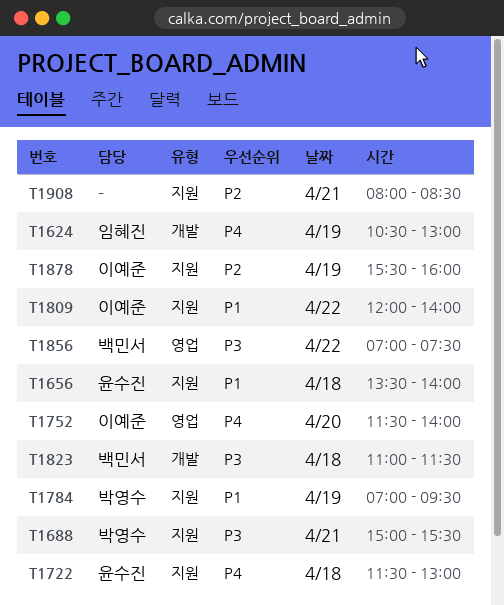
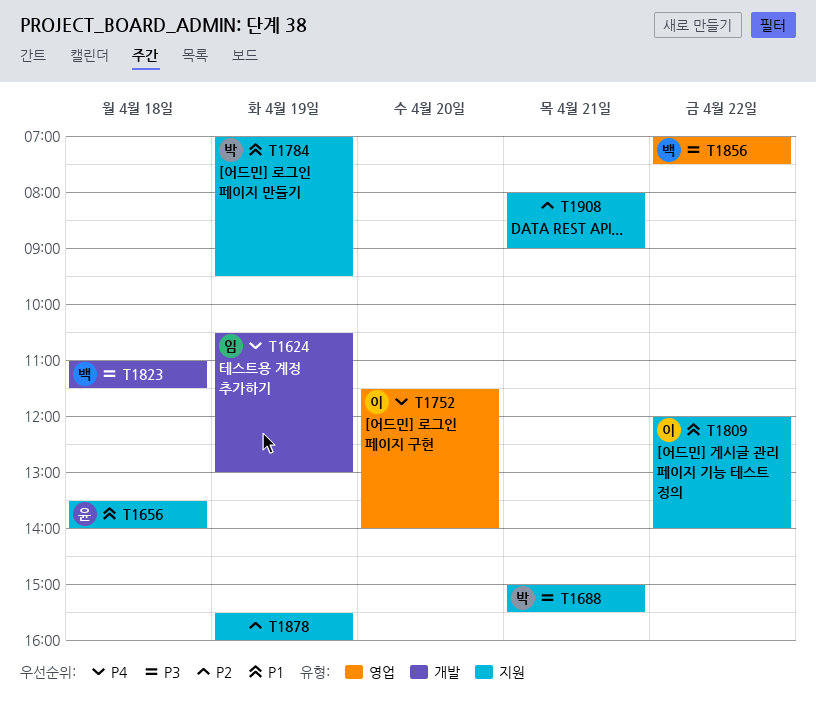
T1722: present -> none
T1878, owner: 이예준 -> none
T1908, ends: 08:30 -> 09:00

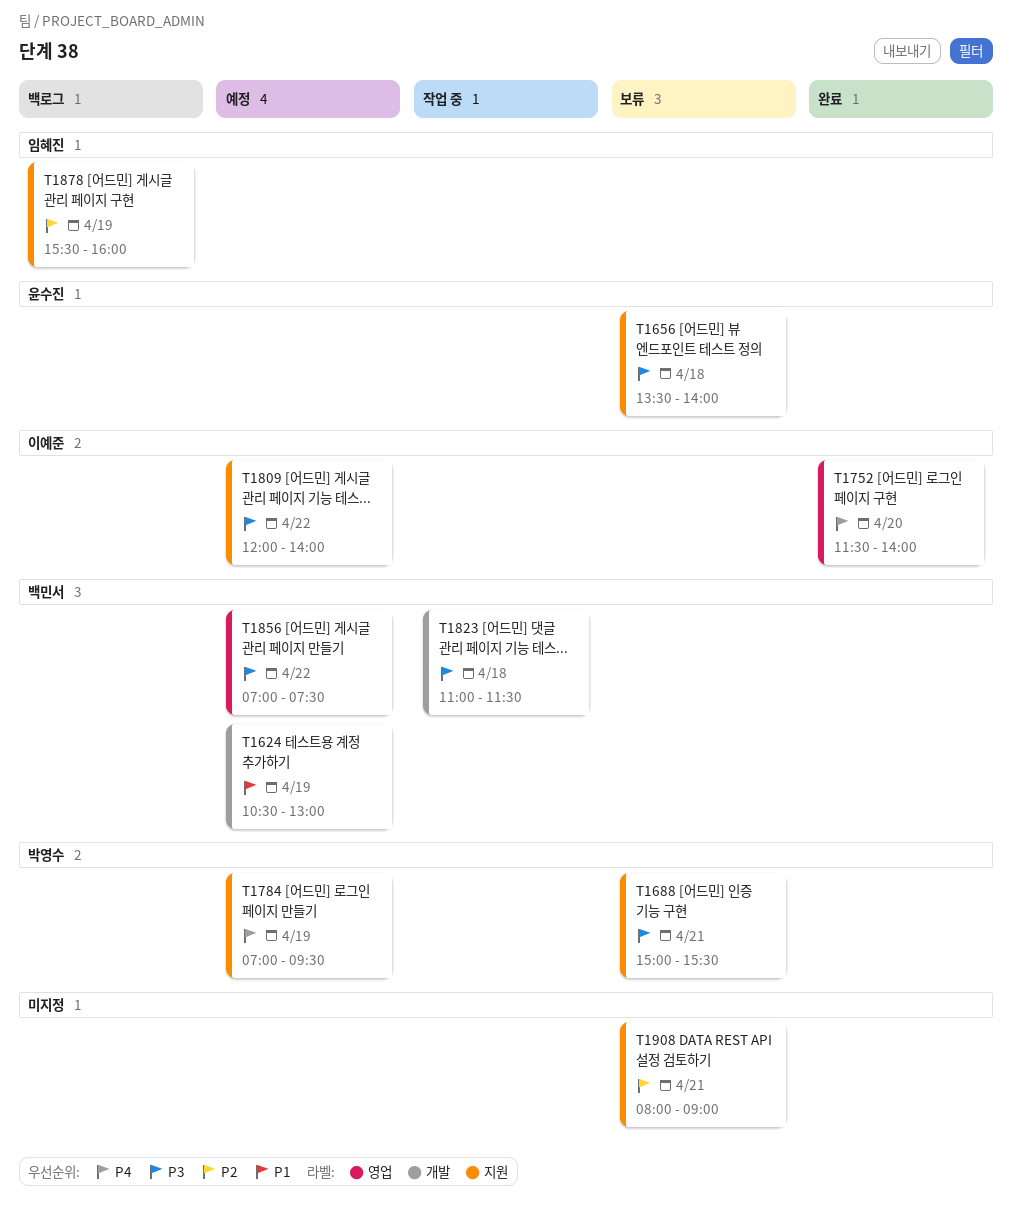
T1624, owner: 임혜진 -> 백민서
T1624, priority: P4 -> P1
T1656, priority: P1 -> P3
T1784, priority: P1 -> P4
T1809, priority: P1 -> P3
T1878, owner: none -> 임혜진

